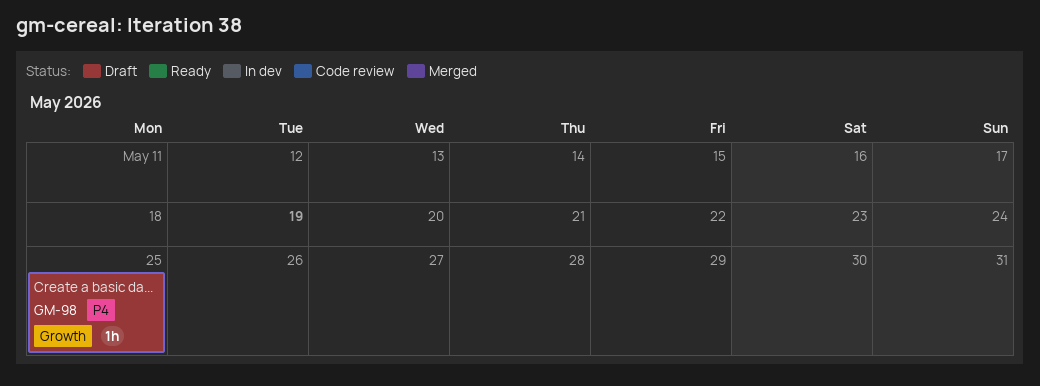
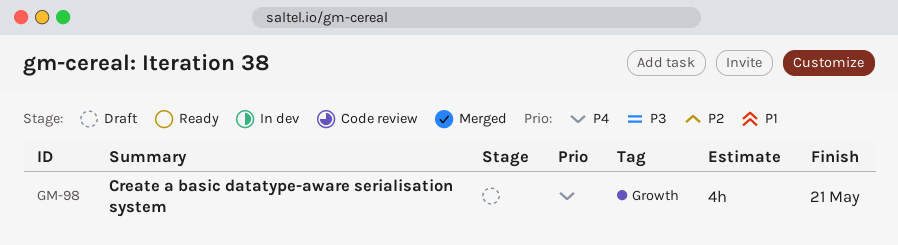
GM-98, estimate: 1h -> 4h
GM-98, due: May 25 -> May 21

